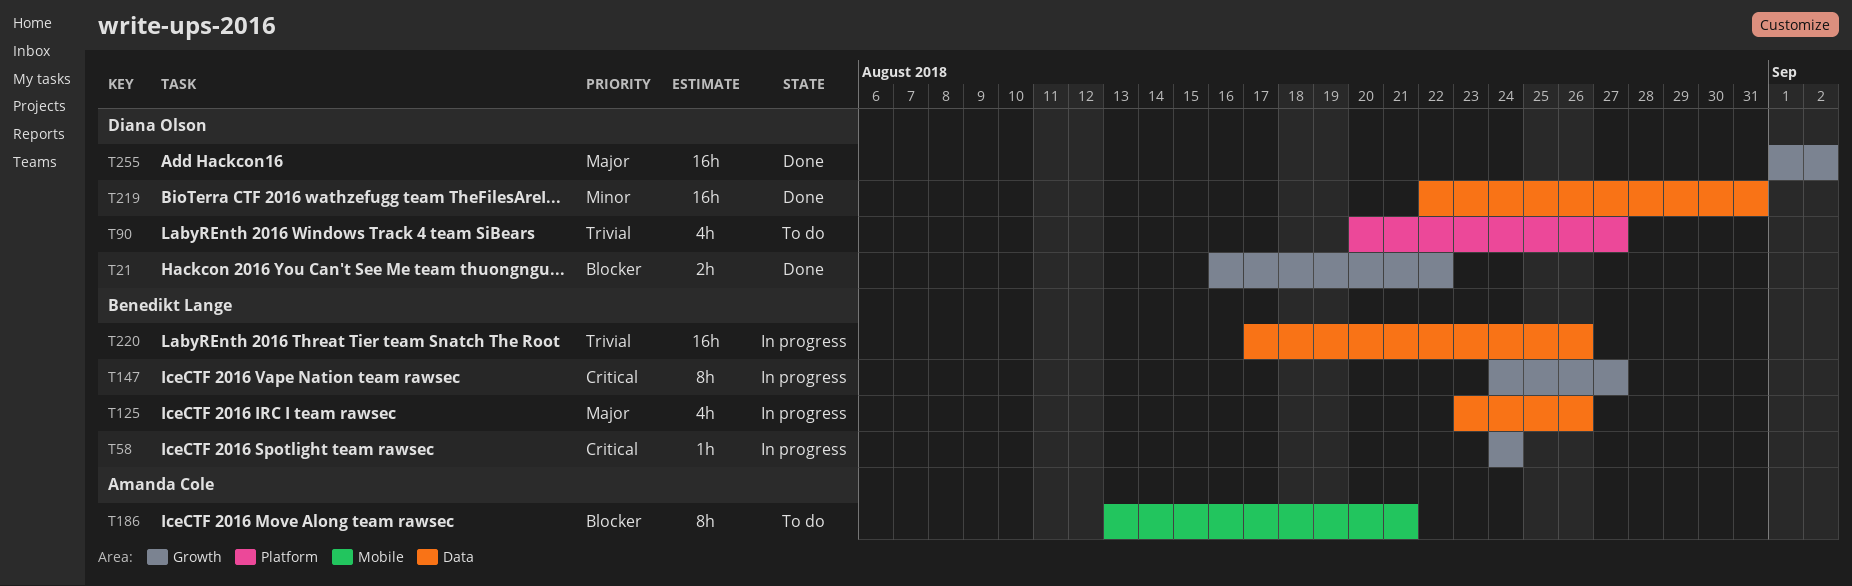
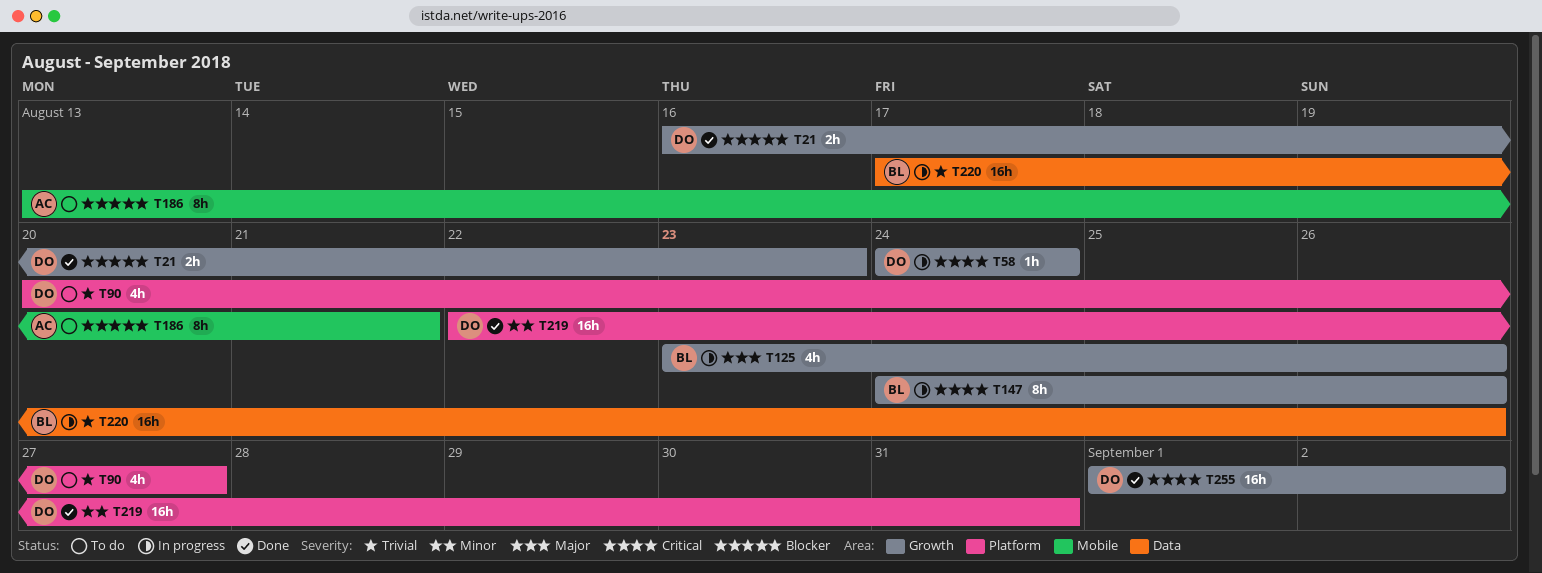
T21, due: Aug 22 -> Aug 23
T58, owner: Benedikt Lange -> Diana Olson
T125, label: Data -> Growth
T147, due: Aug 27 -> Aug 26
T219, label: Data -> Platform
T255, priority: Major -> Critical

